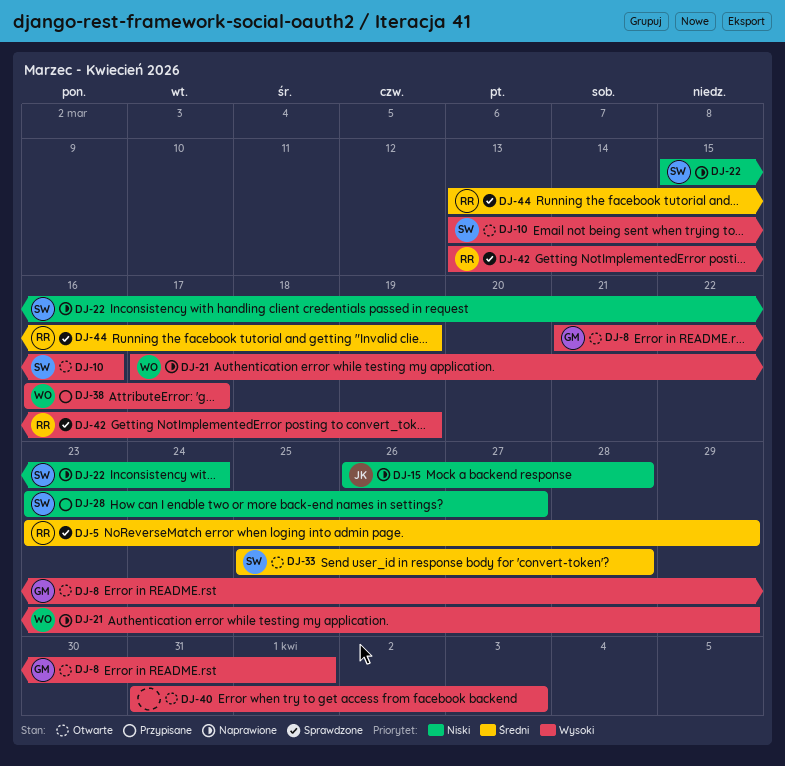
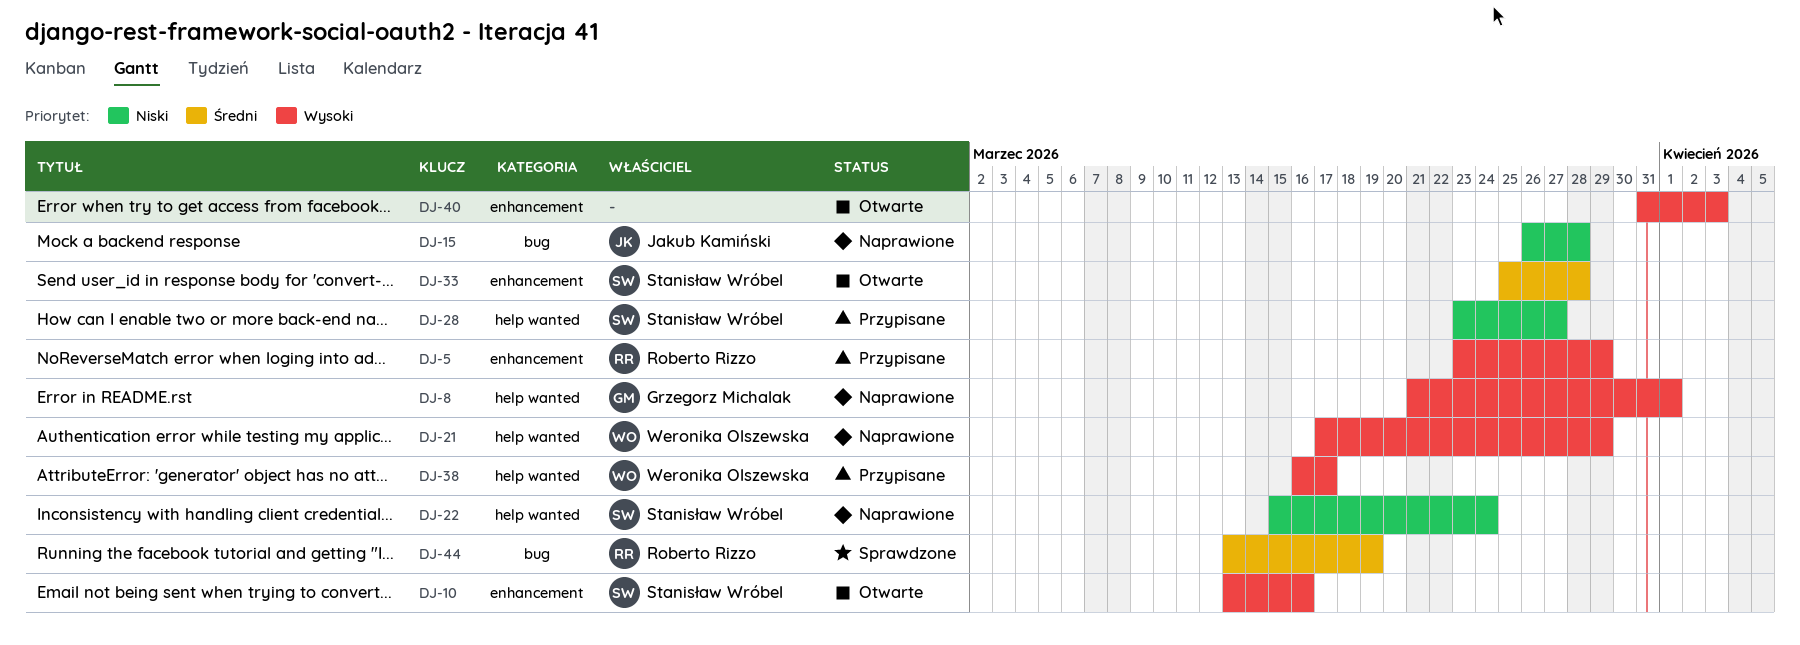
DJ-5, status: Sprawdzone -> Przypisane
DJ-5, priority: Średni -> Wysoki
DJ-8, status: Otwarte -> Naprawione
DJ-42: present -> none

